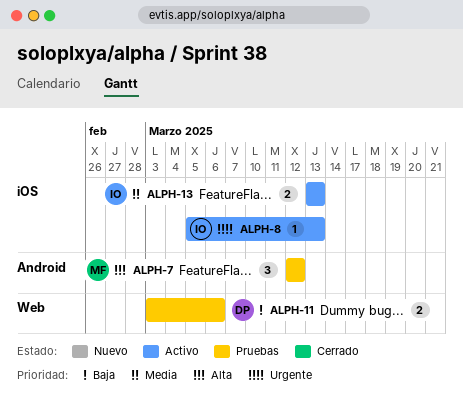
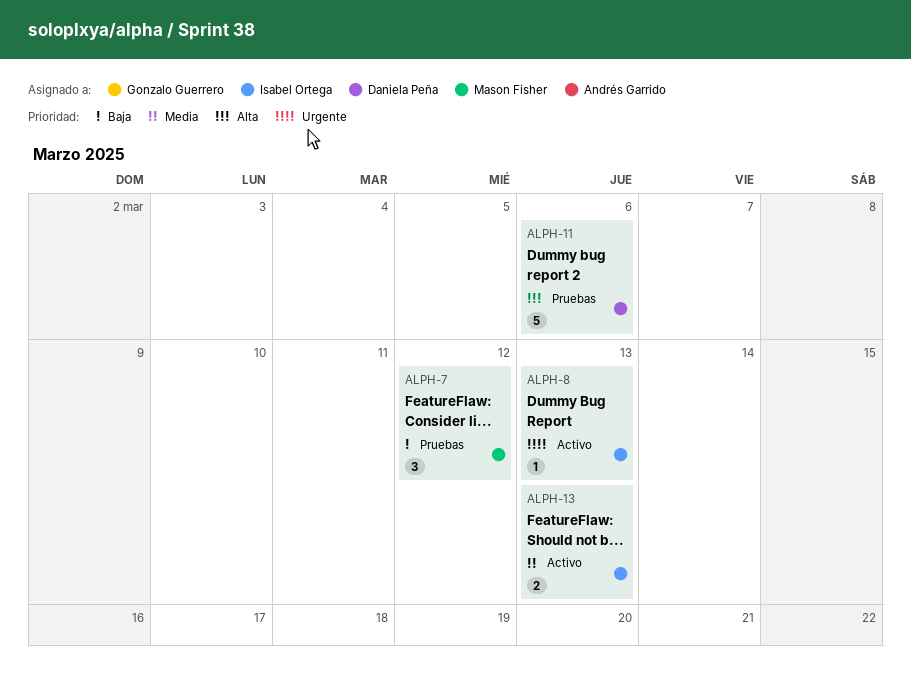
ALPH-7, priority: Alta -> Baja
ALPH-11, priority: Baja -> Alta
ALPH-11, estimate: 2 -> 5

